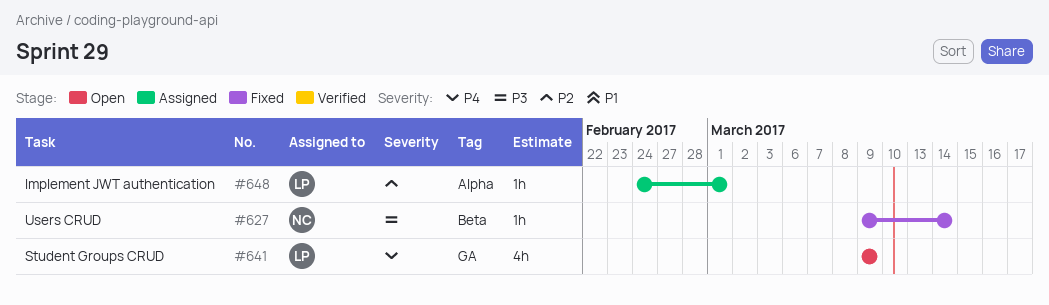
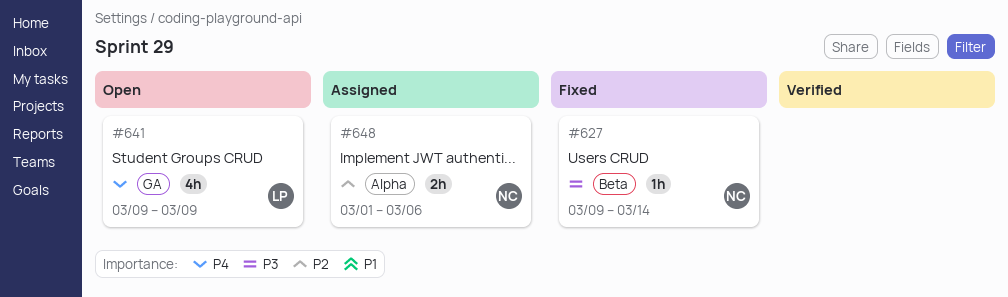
#648, owner: LP -> NC
#648, estimate: 1h -> 2h
#648, start: Feb 24 -> Mar 1
#648, due: Mar 1 -> Mar 6

